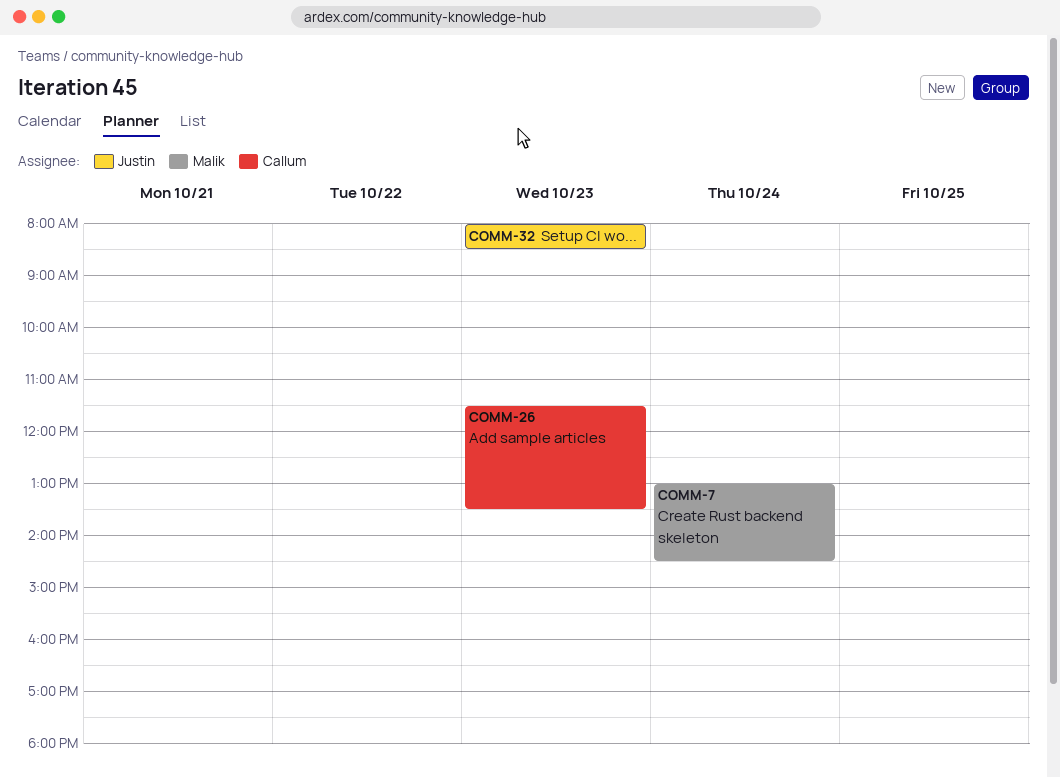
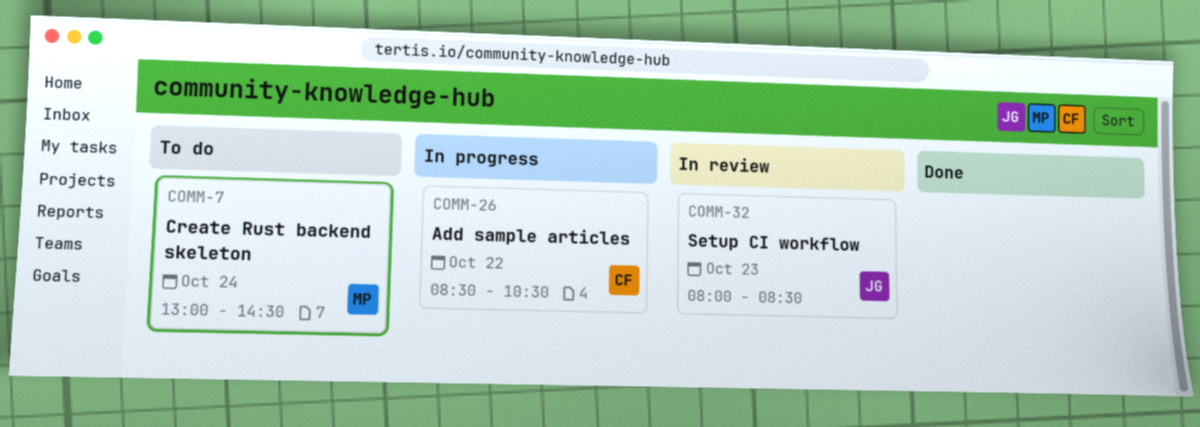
COMM-26, day: Oct 23 -> Oct 22
COMM-26, begins: 11:30 -> 08:30
COMM-26, ends: 13:30 -> 10:30

